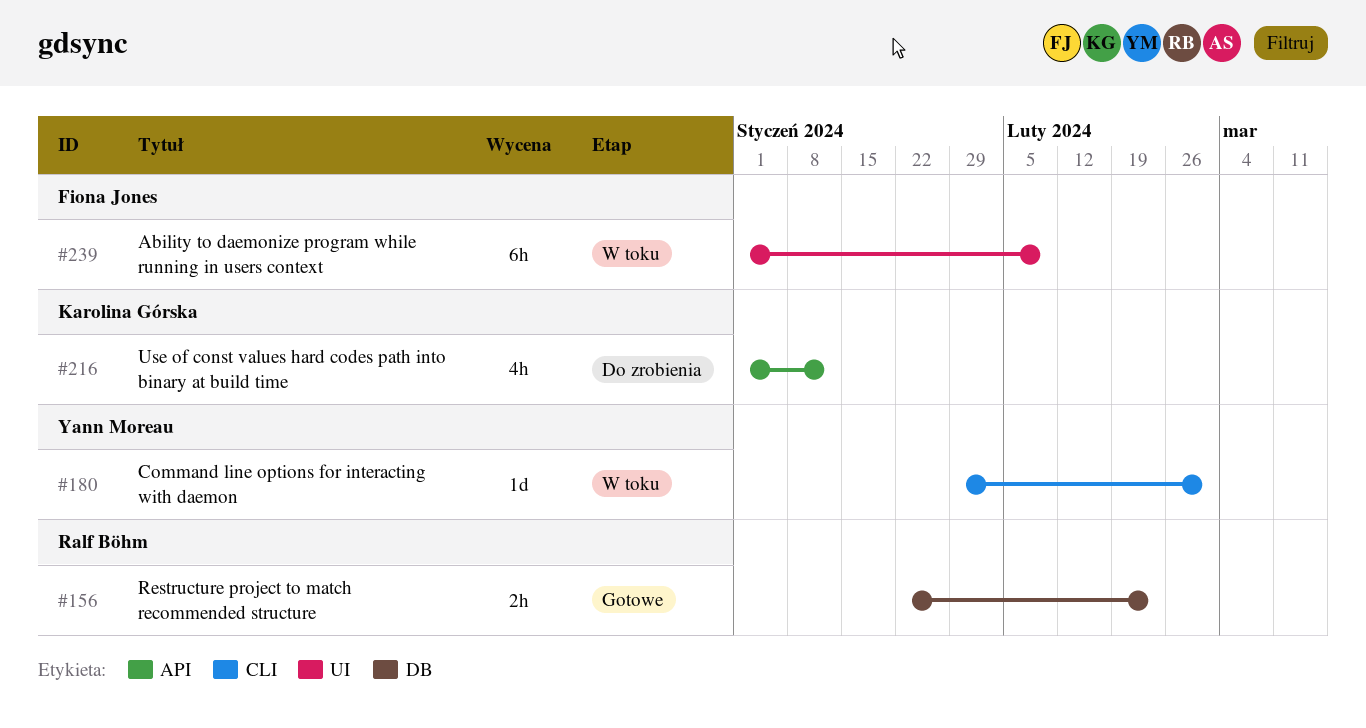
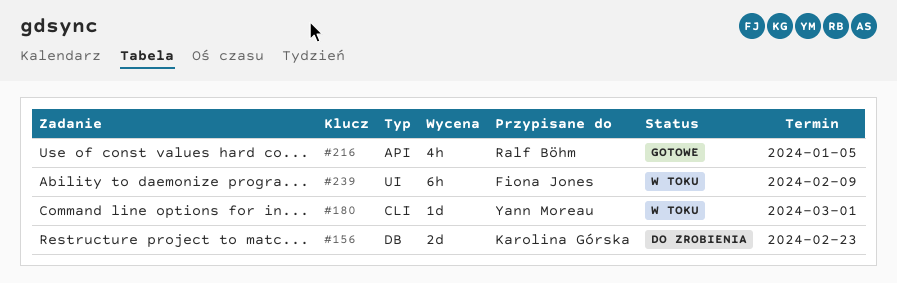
#156, status: Gotowe -> Do zrobienia
#156, owner: Ralf Böhm -> Karolina Górska
#156, estimate: 2h -> 2d
#216, status: Do zrobienia -> Gotowe
#216, owner: Karolina Górska -> Ralf Böhm
#216, due: Jan 12 -> Jan 5

